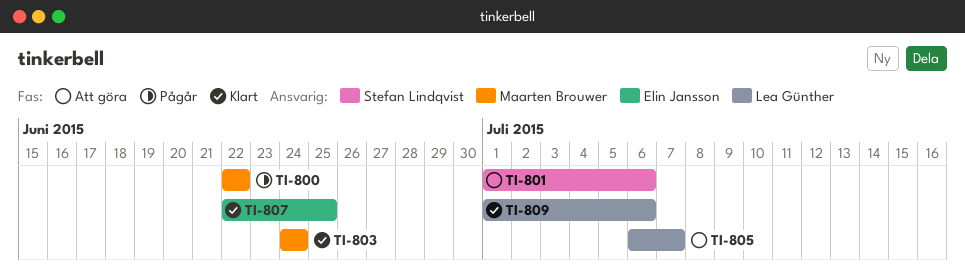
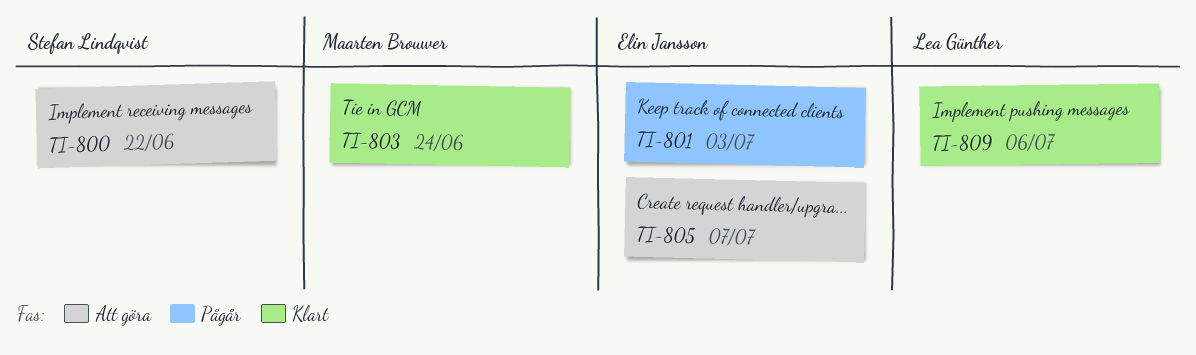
TI-800, status: Pågår -> Att göra
TI-800, owner: Maarten Brouwer -> Stefan Lindqvist
TI-801, status: Att göra -> Pågår
TI-801, owner: Stefan Lindqvist -> Elin Jansson
TI-801, due: Jul 6 -> Jul 3
TI-805, owner: Lea Günther -> Elin Jansson
TI-807: present -> none

